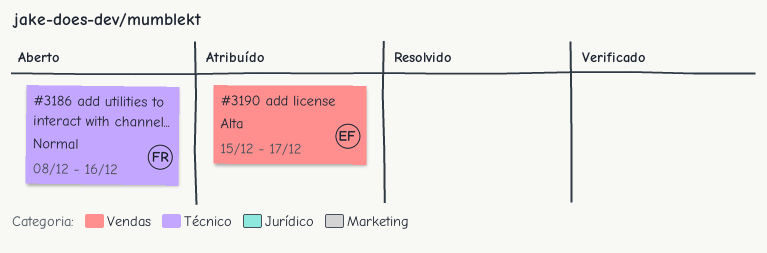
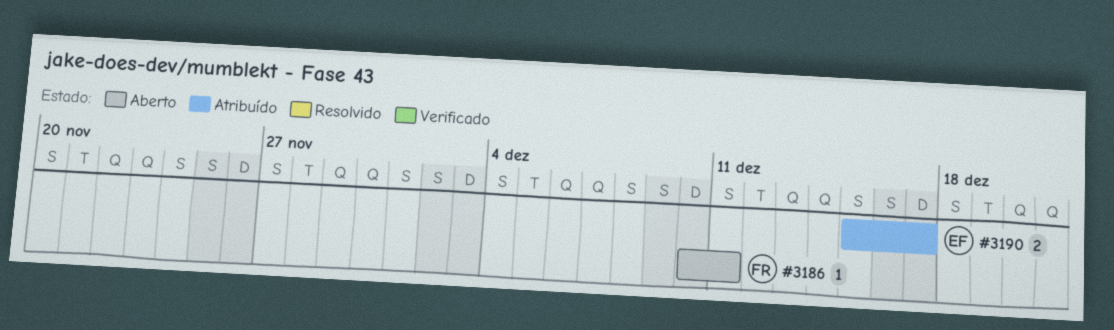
#3186, start: Dec 8 -> Dec 10
#3186, due: Dec 16 -> Dec 11

